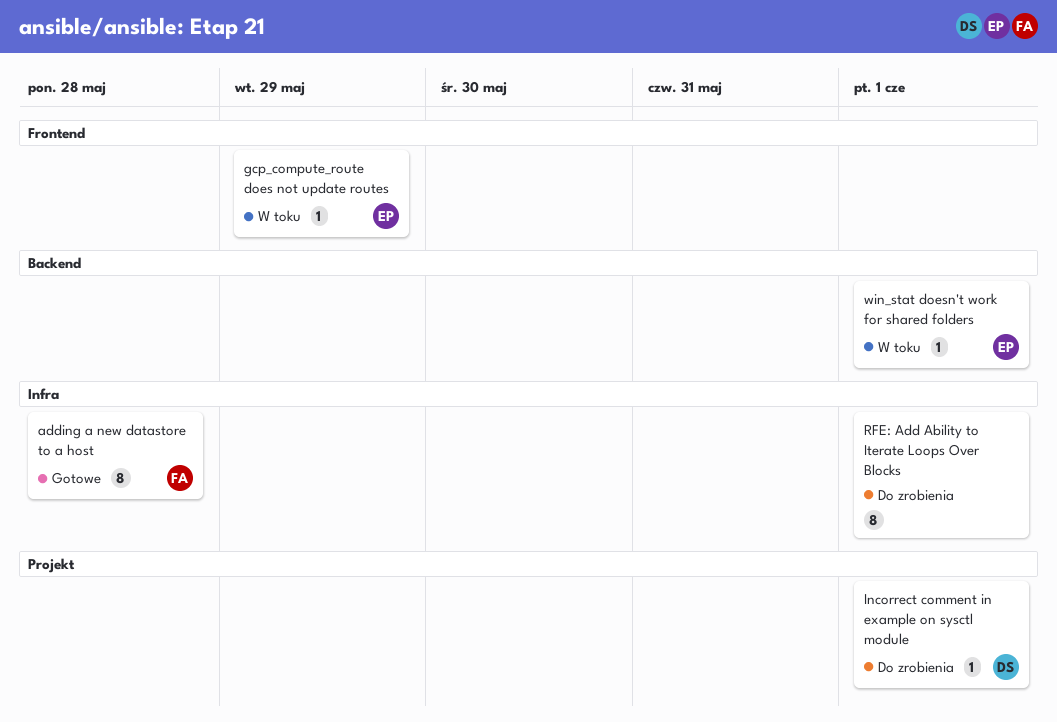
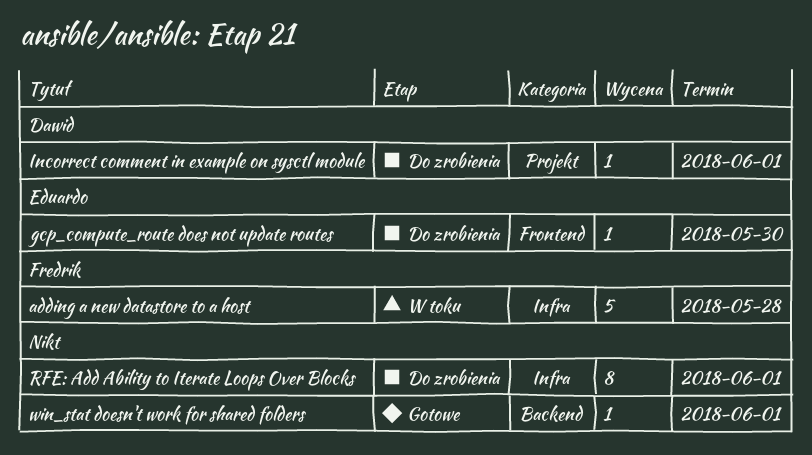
adding a new datastore to a host, status: Gotowe -> W toku
adding a new datastore to a host, estimate: 8 -> 5
gcp_compute_route does not update routes, status: W toku -> Do zrobienia
gcp_compute_route does not update routes, due: May 29 -> May 30
win_stat doesn't work for shared folders, status: W toku -> Gotowe
win_stat doesn't work for shared folders, owner: Eduardo -> none

